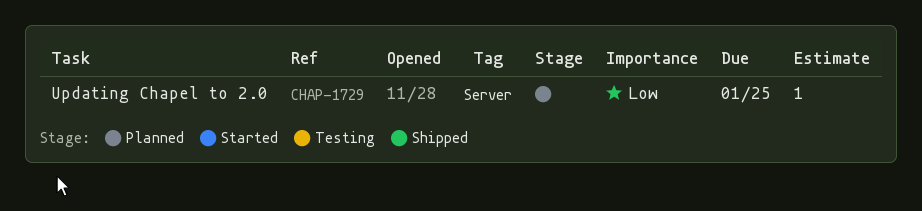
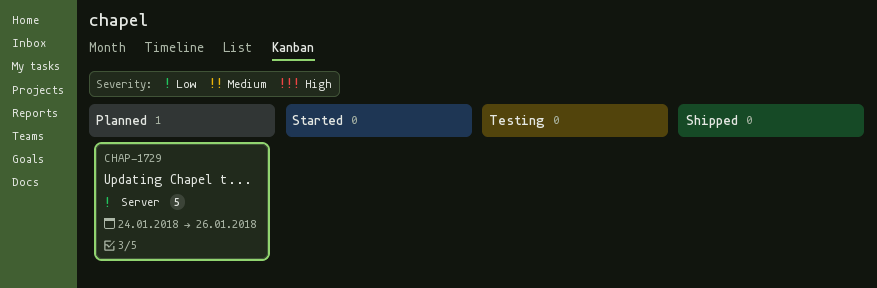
CHAP-1729, estimate: 1 -> 5
CHAP-1729, due: Jan 25 -> Jan 26

